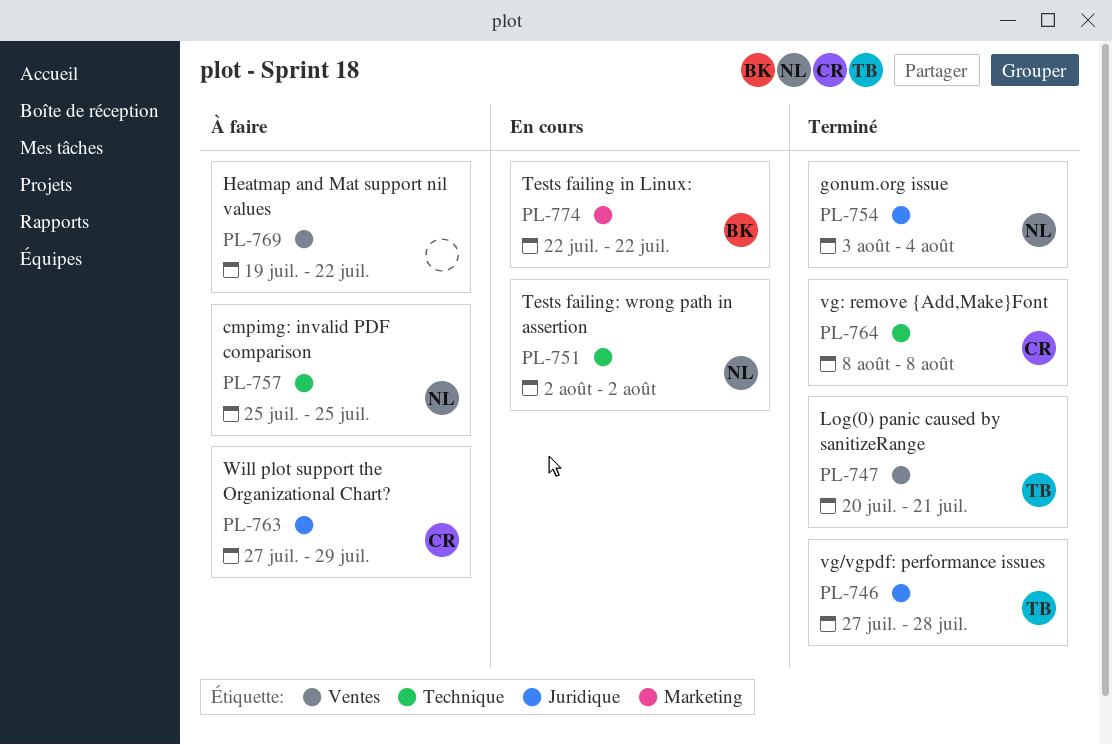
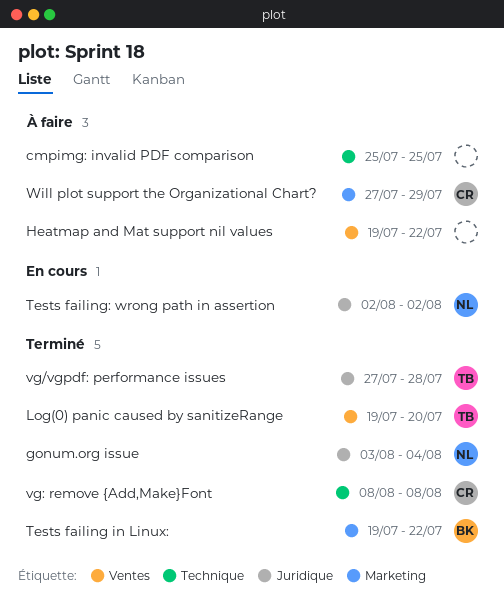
cmpimg: invalid PDF comparison, owner: NL -> none
Log(0) panic caused by sanitizeRange, start: Jul 20 -> Jul 19
Log(0) panic caused by sanitizeRange, due: Jul 21 -> Jul 20
Tests failing in Linux:, status: En cours -> Terminé
Tests failing in Linux:, start: Jul 22 -> Jul 19
Tests failing: wrong path in assertion, label: Technique -> Juridique
Will plot support the Organizational Chart?, label: Juridique -> Marketing

